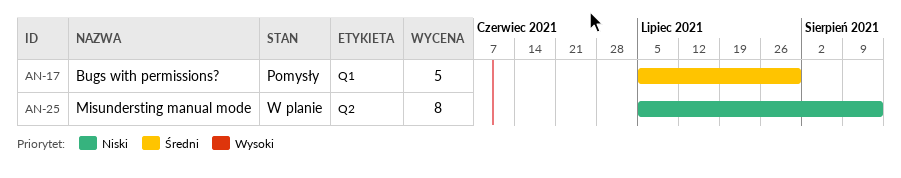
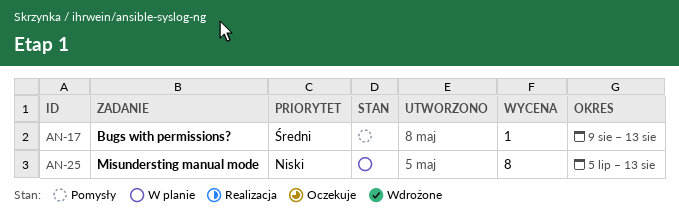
AN-17, estimate: 5 -> 1
AN-17, start: Jul 5 -> Aug 9
AN-17, due: Jul 30 -> Aug 13

